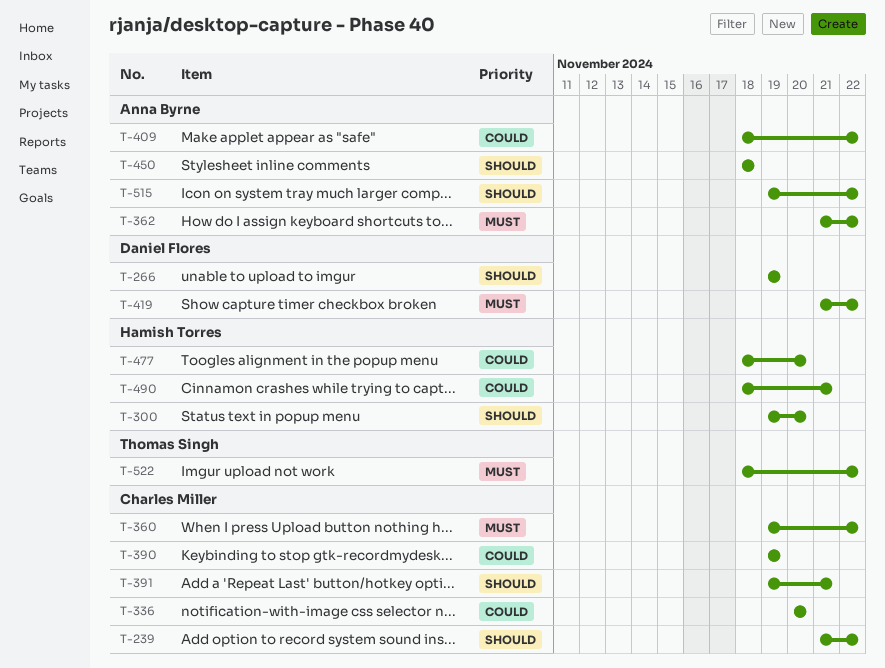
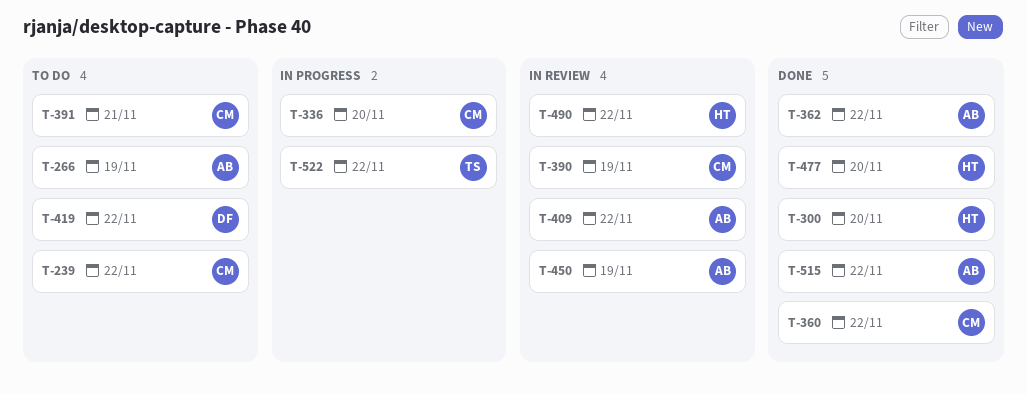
T-266, owner: Daniel Flores -> Anna Byrne
T-450, due: Nov 18 -> Nov 19
T-490, due: Nov 21 -> Nov 22

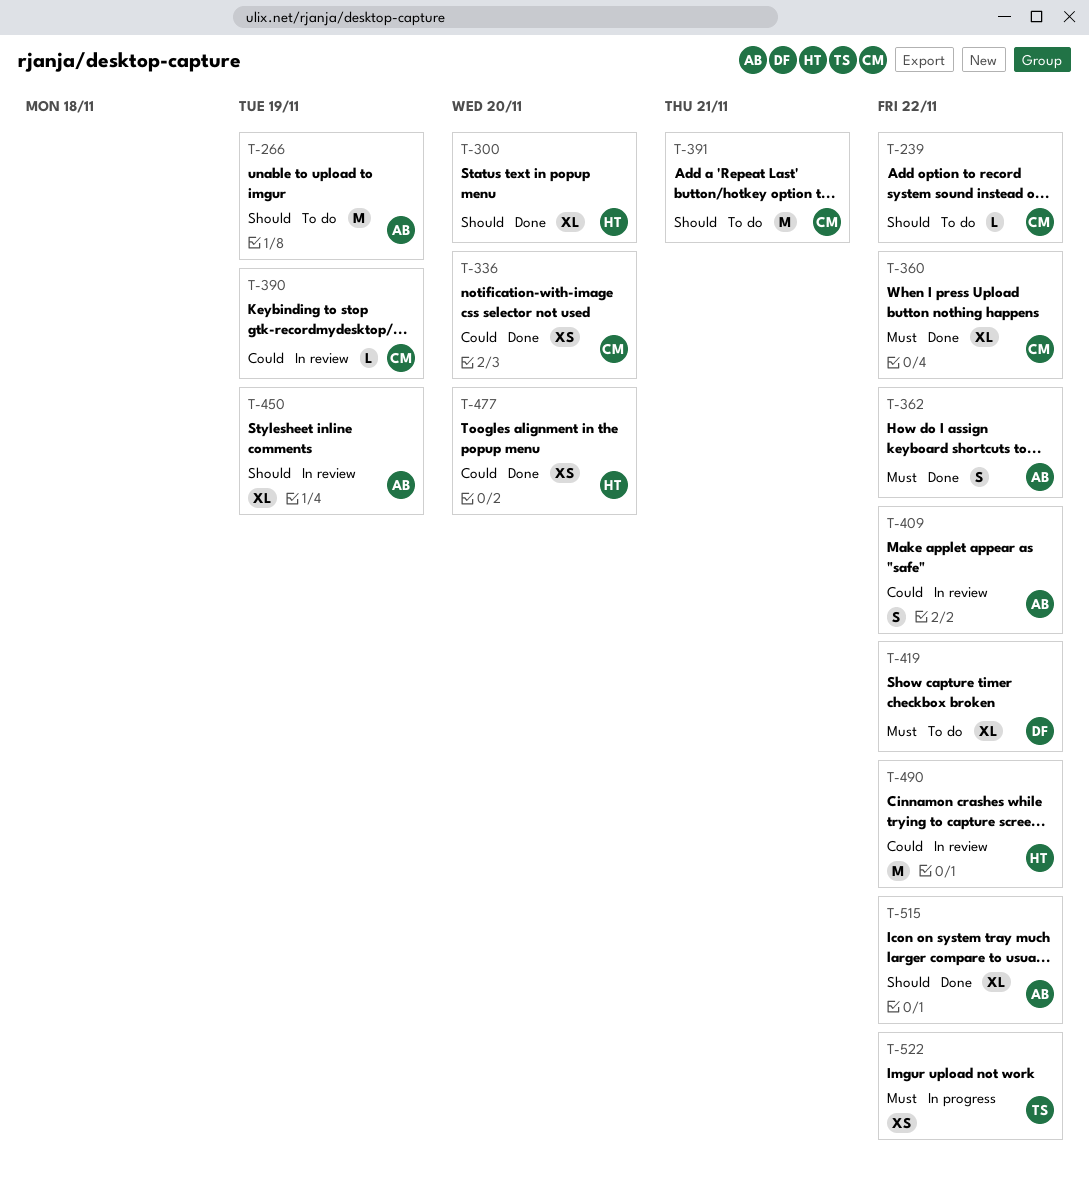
T-336, status: In progress -> Done

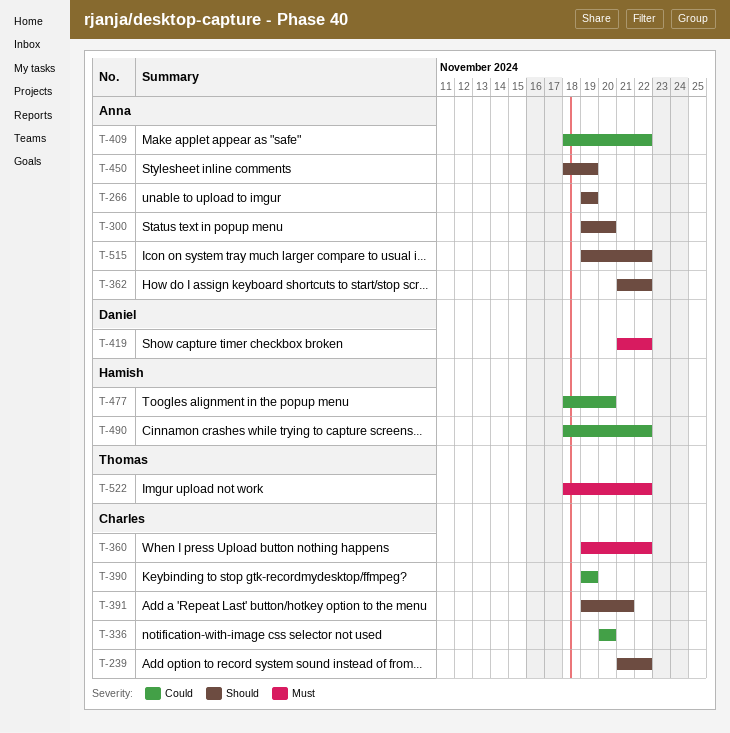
T-300, owner: Hamish -> Anna
T-362, priority: Must -> Should

